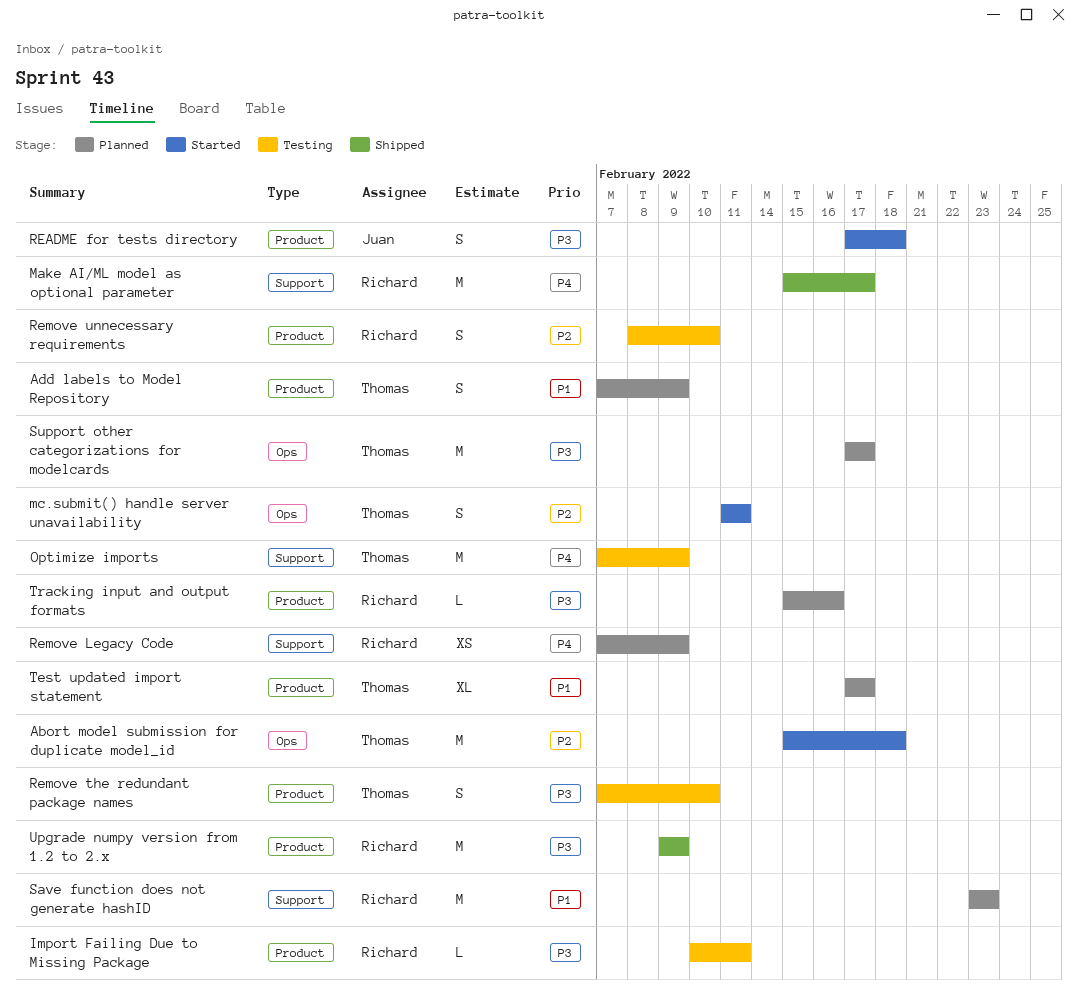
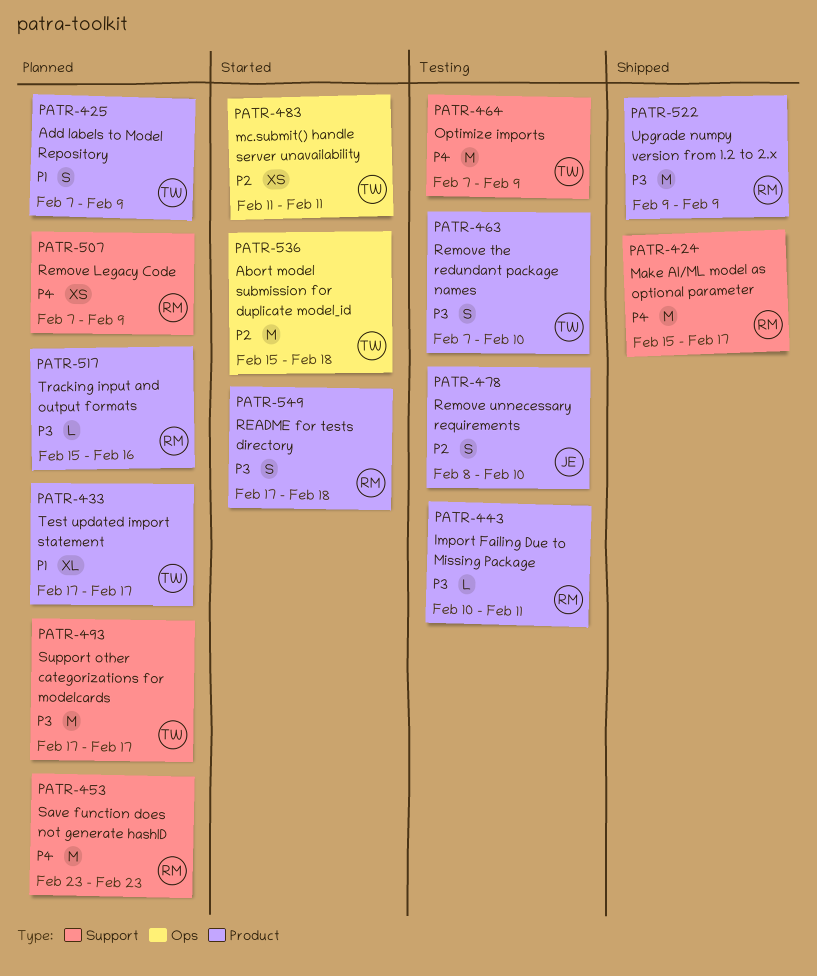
mc.submit() handle server unavailability, estimate: S -> XS
README for tests directory, owner: Juan -> Richard
Remove unnecessary requirements, owner: Richard -> Juan
Save function does not generate hashID, priority: P1 -> P4
Support other categorizations for modelcards, label: Ops -> Support

